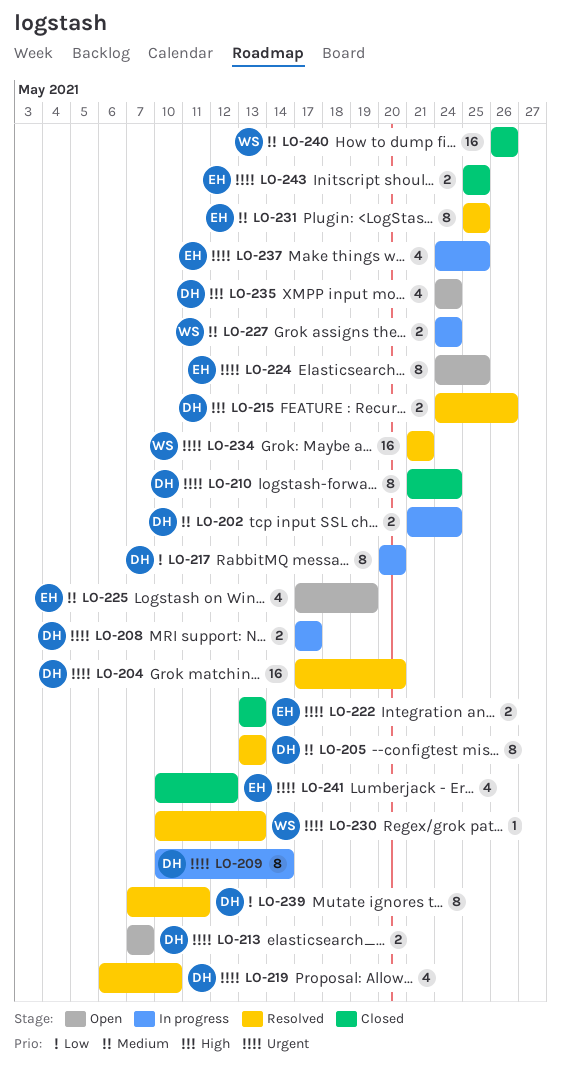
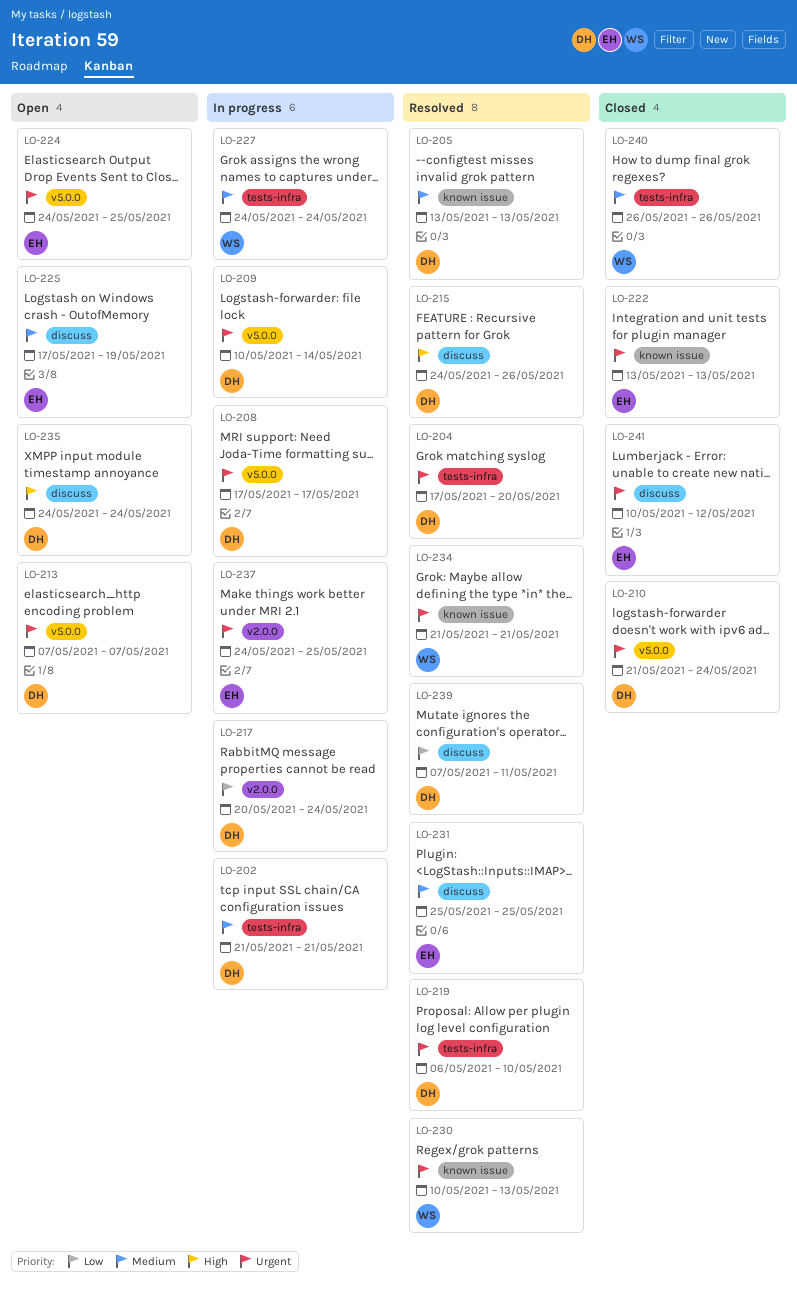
LO-202, due: May 24 -> May 21
LO-217, due: May 20 -> May 24
LO-243: present -> none

